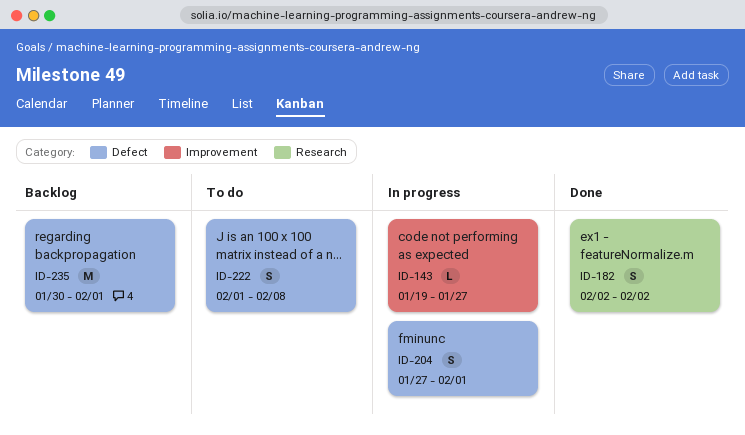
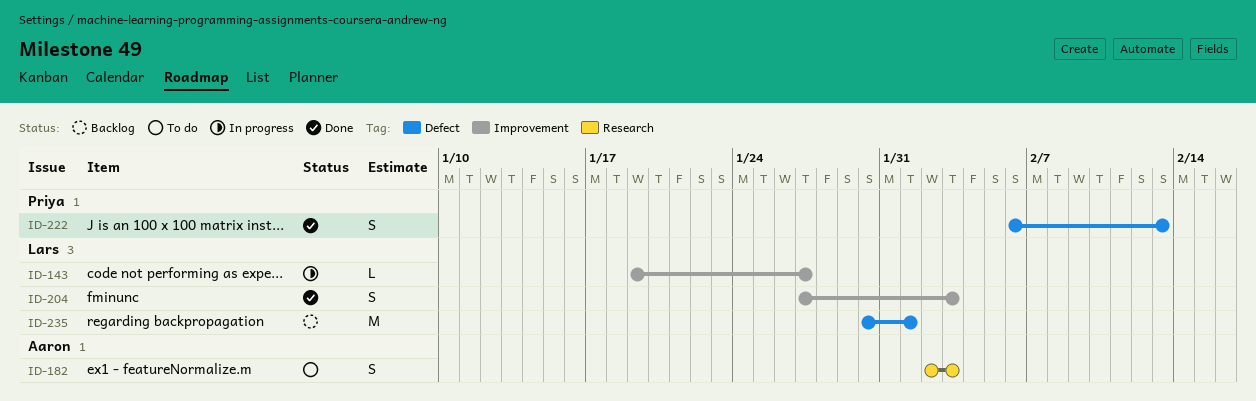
ID-182, status: Done -> To do
ID-182, due: Feb 2 -> Feb 3
ID-204, status: In progress -> Done
ID-204, label: Defect -> Improvement
ID-204, due: Feb 1 -> Feb 3
ID-222, status: To do -> Done
ID-222, start: Feb 1 -> Feb 6
ID-222, due: Feb 8 -> Feb 13

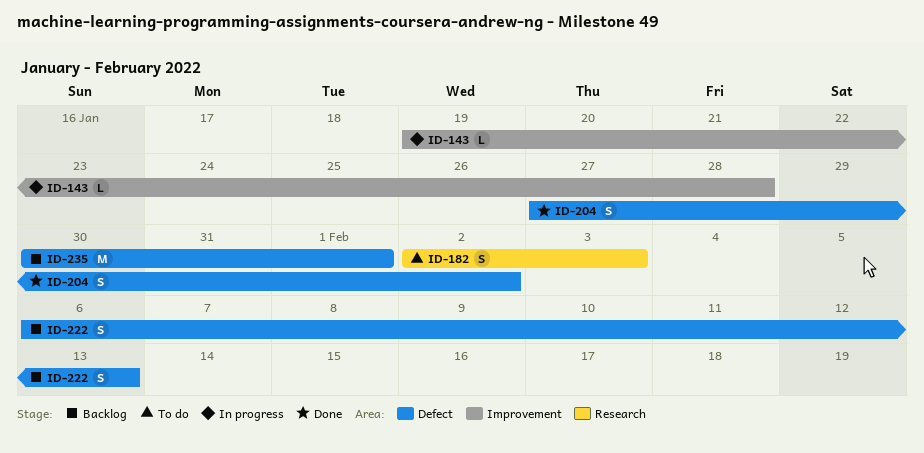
ID-143, due: Jan 27 -> Jan 28
ID-204, label: Improvement -> Defect
ID-204, due: Feb 3 -> Feb 2
ID-222, status: Done -> Backlog

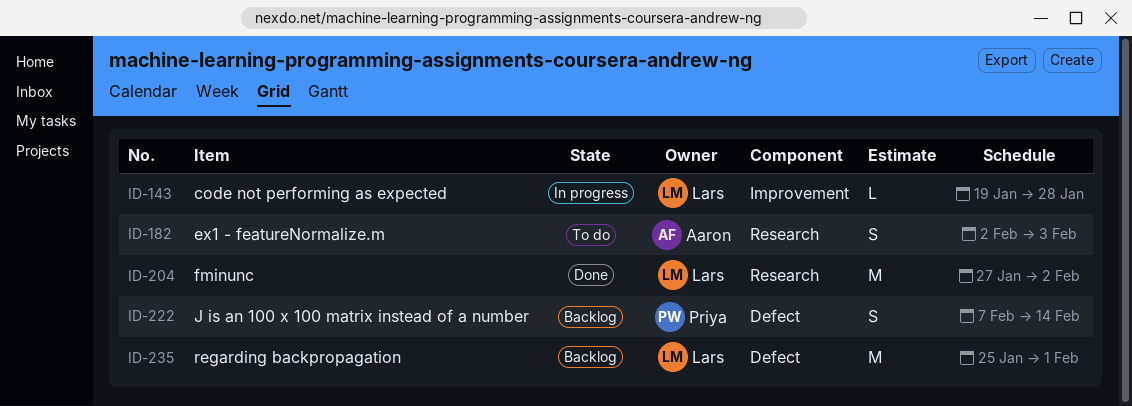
ID-204, label: Defect -> Research
ID-204, estimate: S -> M
ID-222, start: Feb 6 -> Feb 7
ID-222, due: Feb 13 -> Feb 14
ID-235, start: Jan 30 -> Jan 25

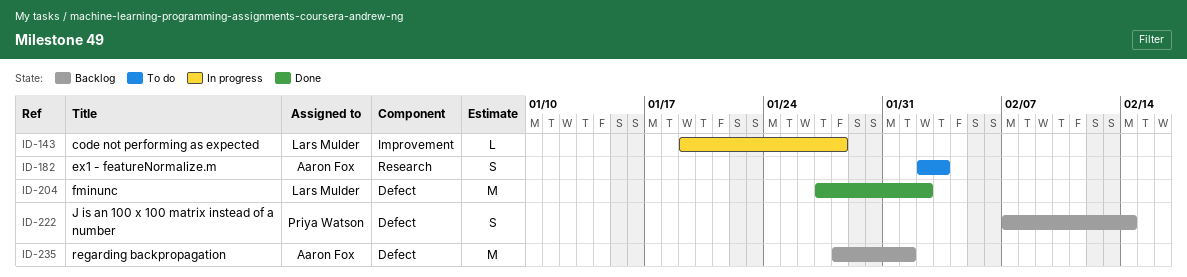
ID-204, label: Research -> Defect
ID-235, owner: Lars Mulder -> Aaron Fox
ID-235, start: Jan 25 -> Jan 28

